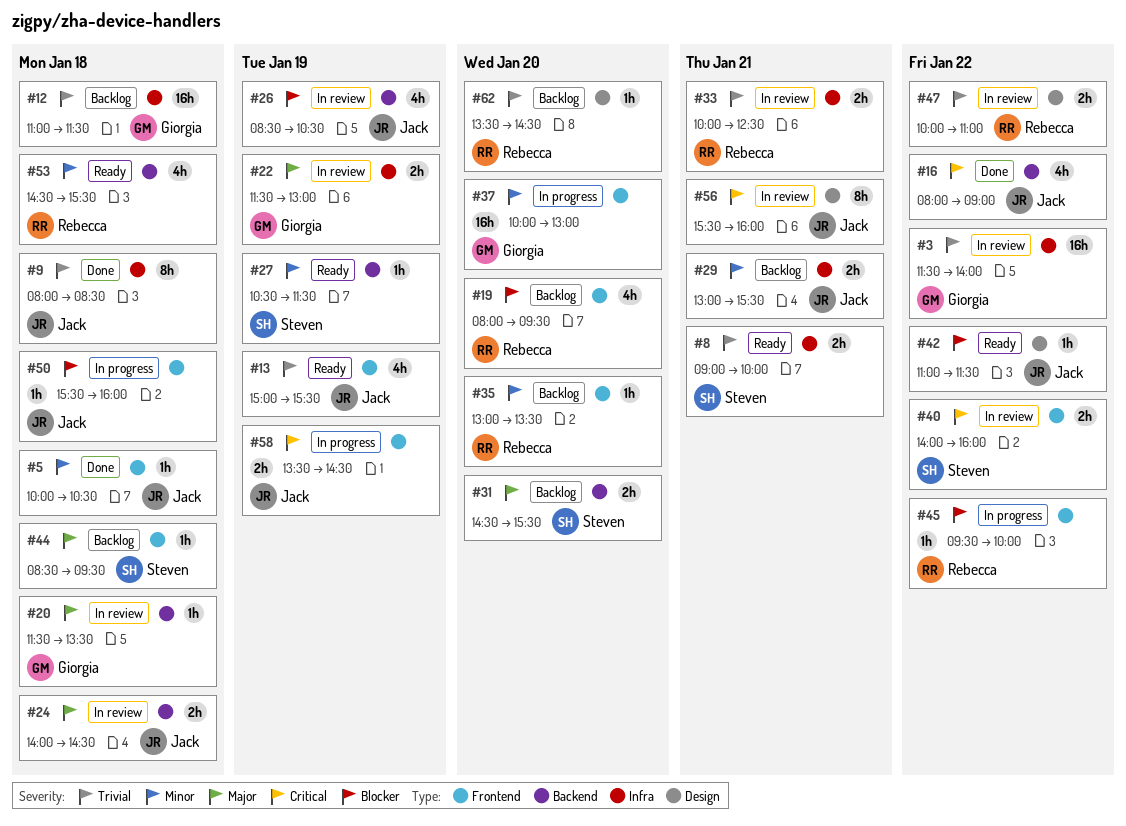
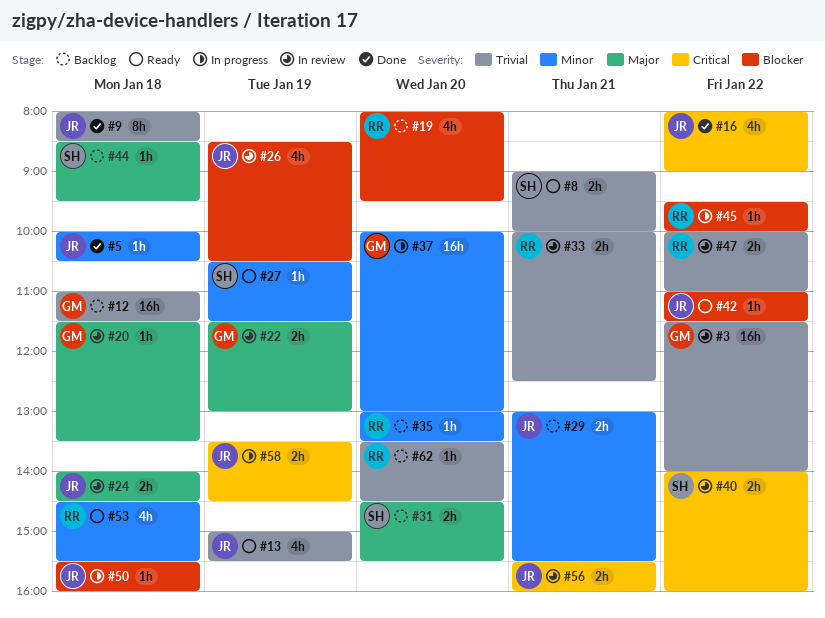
#56, estimate: 8h -> 2h

